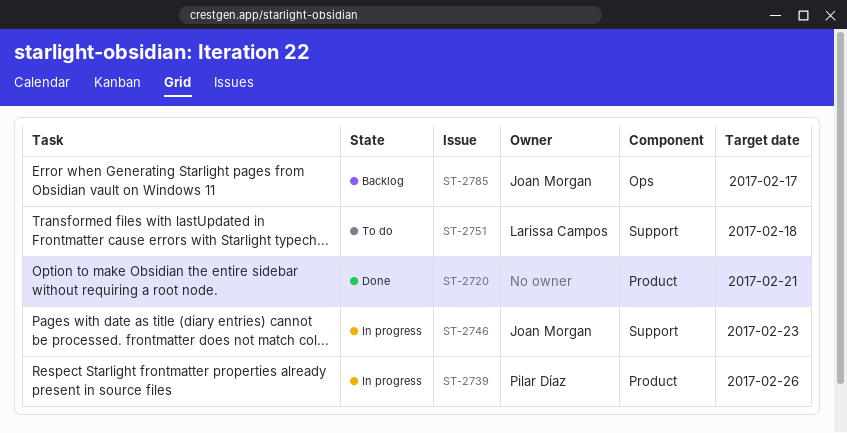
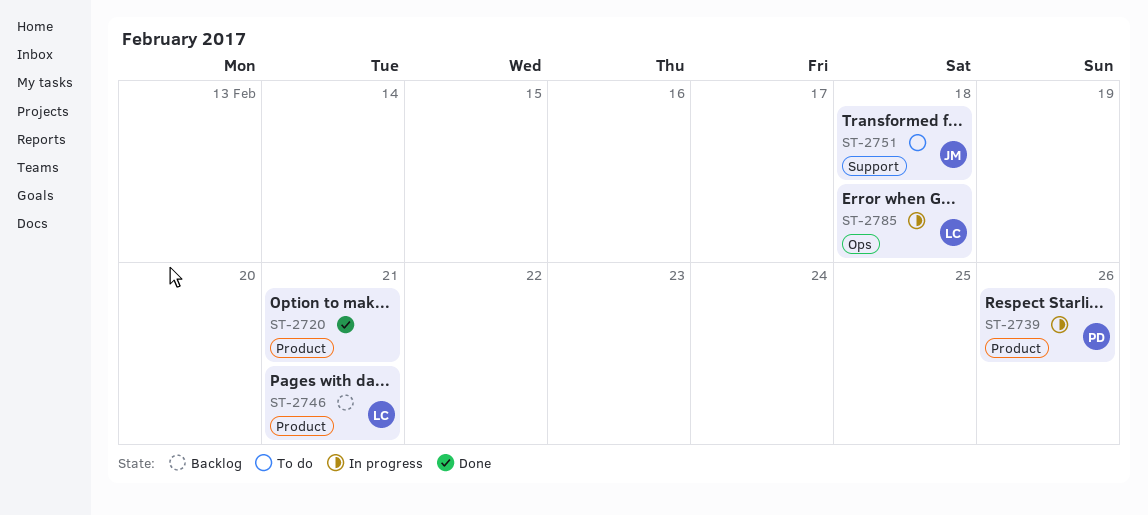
ST-2746, status: In progress -> Backlog
ST-2746, owner: Joan Morgan -> Larissa Campos
ST-2746, label: Support -> Product
ST-2746, due: Feb 23 -> Feb 21
ST-2751, owner: Larissa Campos -> Joan Morgan
ST-2785, status: Backlog -> In progress
ST-2785, owner: Joan Morgan -> Larissa Campos
ST-2785, due: Feb 17 -> Feb 18

